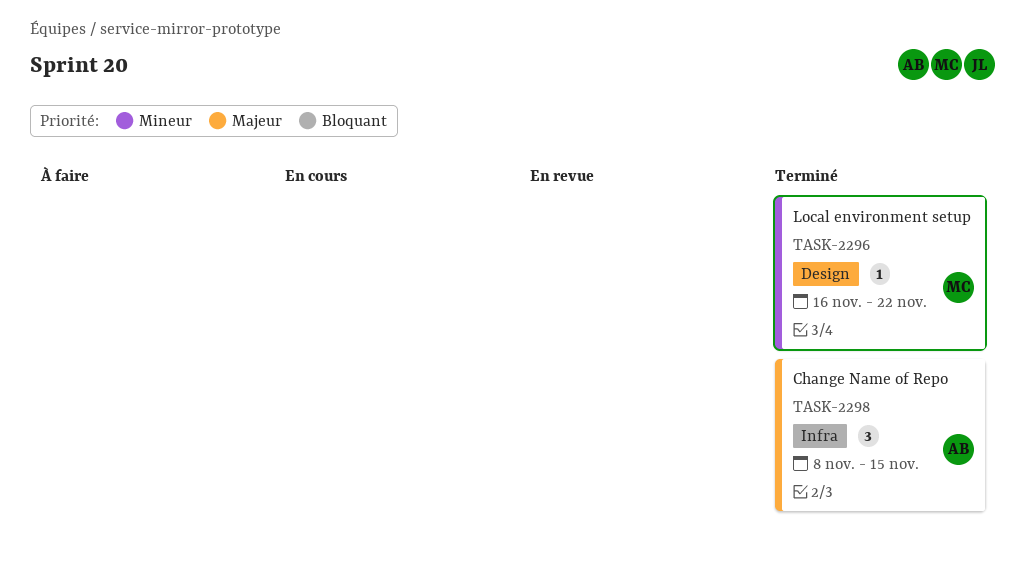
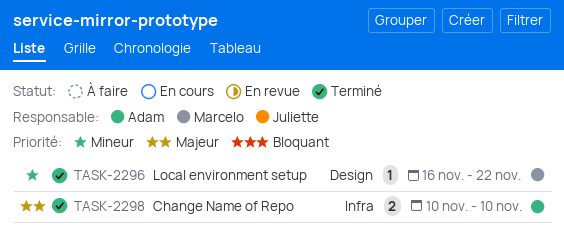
TASK-2298, estimate: 3 -> 2
TASK-2298, start: Nov 8 -> Nov 10
TASK-2298, due: Nov 15 -> Nov 10

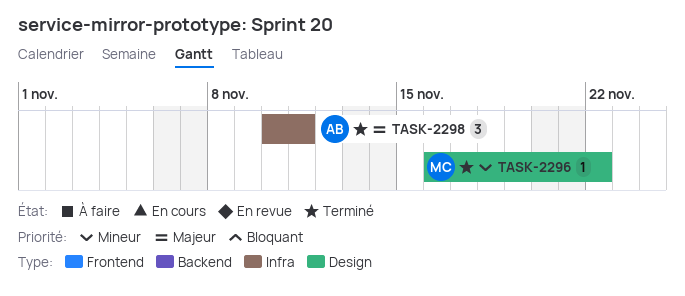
TASK-2298, estimate: 2 -> 3
TASK-2298, due: Nov 10 -> Nov 11

